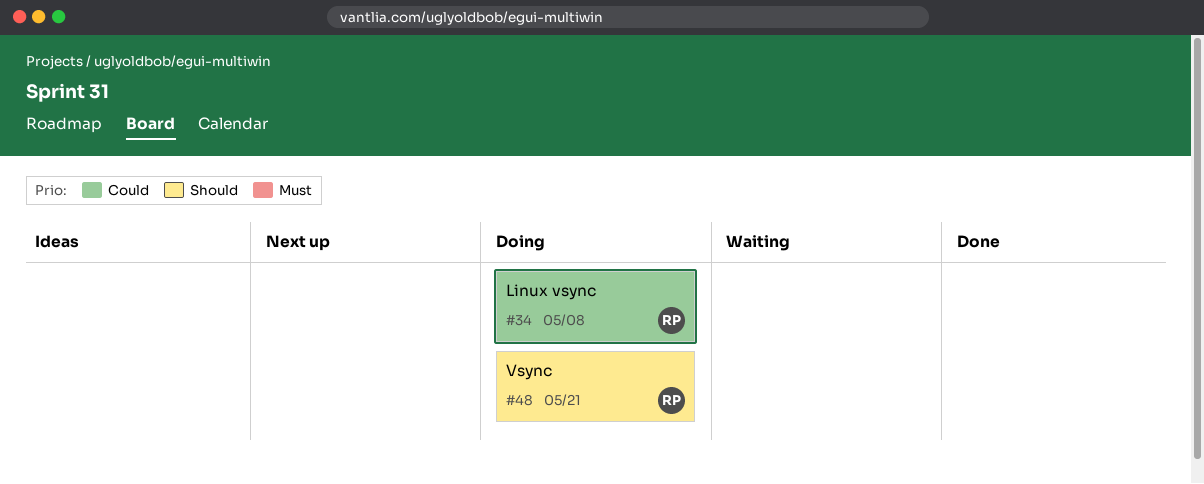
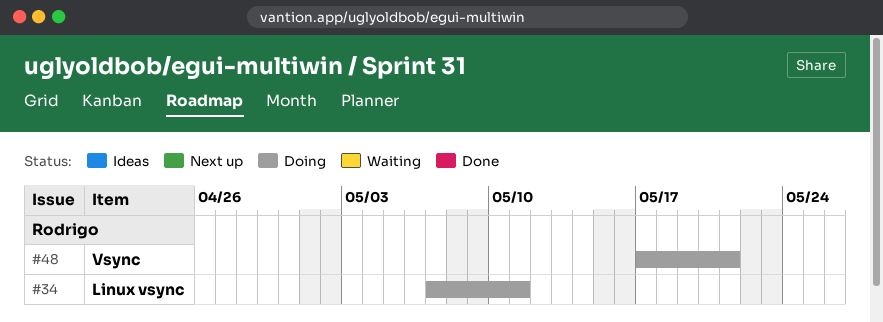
#34, due: May 8 -> May 11

